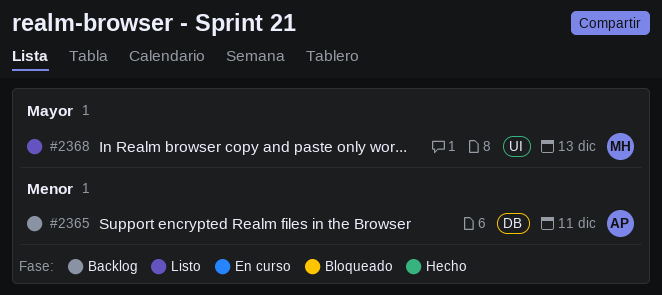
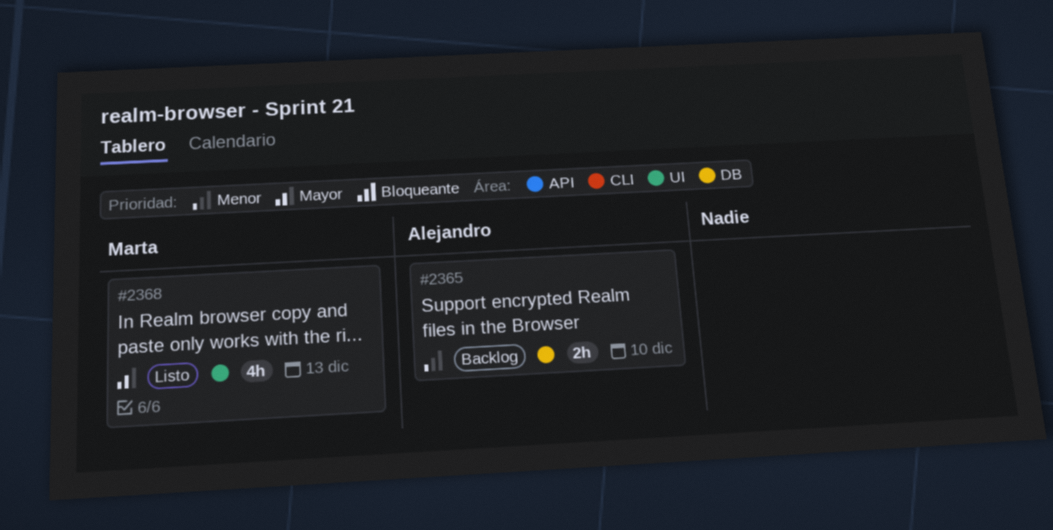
#2365, due: Dec 11 -> Dec 10

